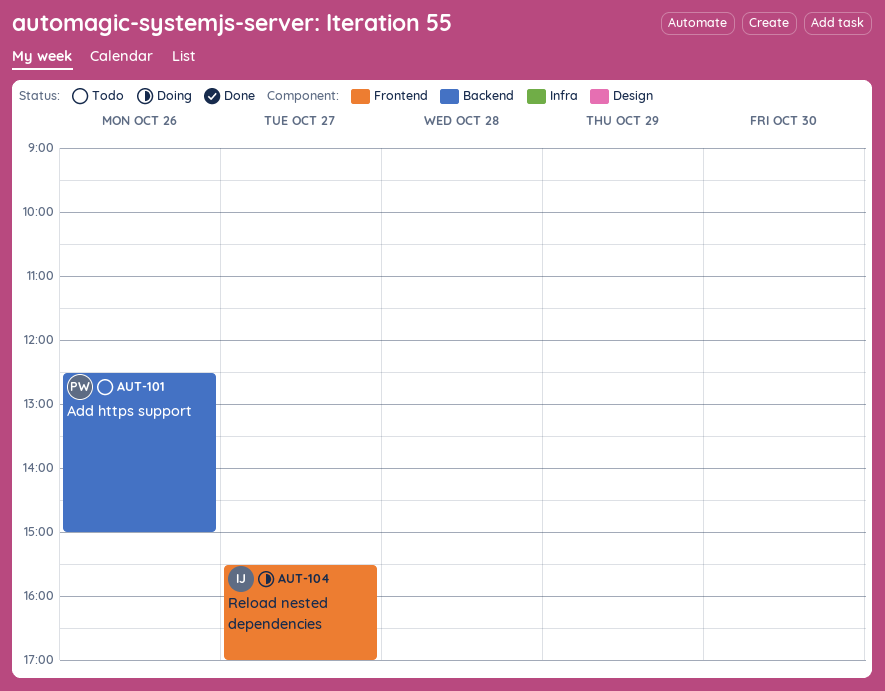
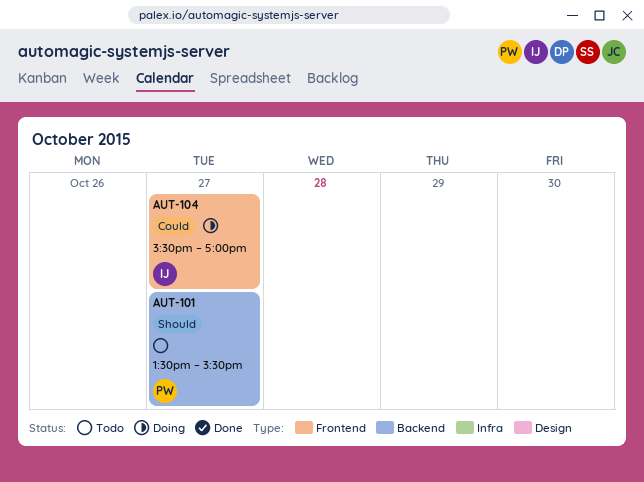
AUT-101, day: Oct 26 -> Oct 27
AUT-101, begins: 12:30 -> 13:30
AUT-101, ends: 15:00 -> 15:30

